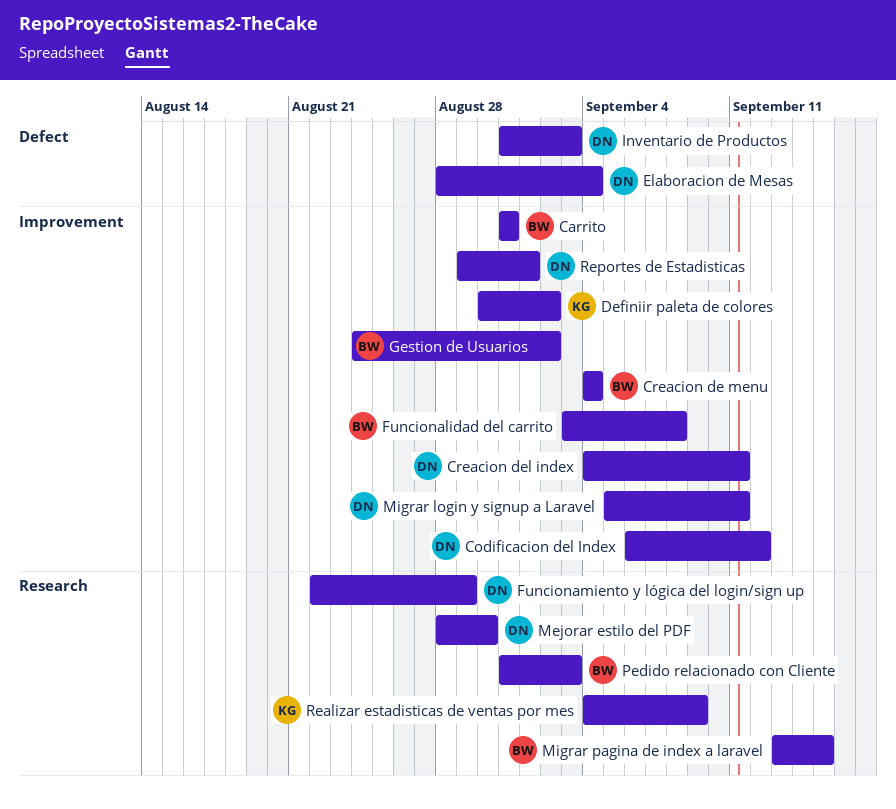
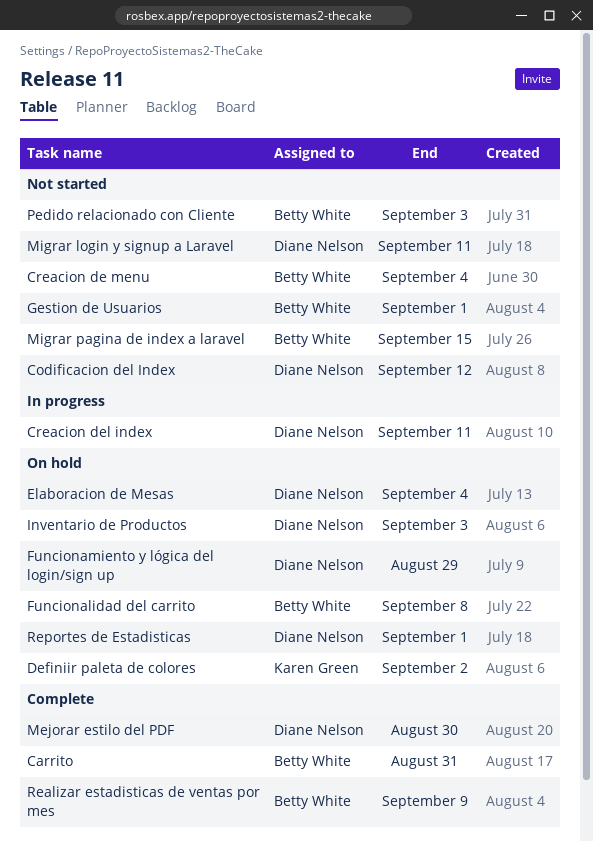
Gestion de Usuarios, due: Sep 2 -> Sep 1
Realizar estadisticas de ventas por mes, owner: Karen Green -> Betty White

